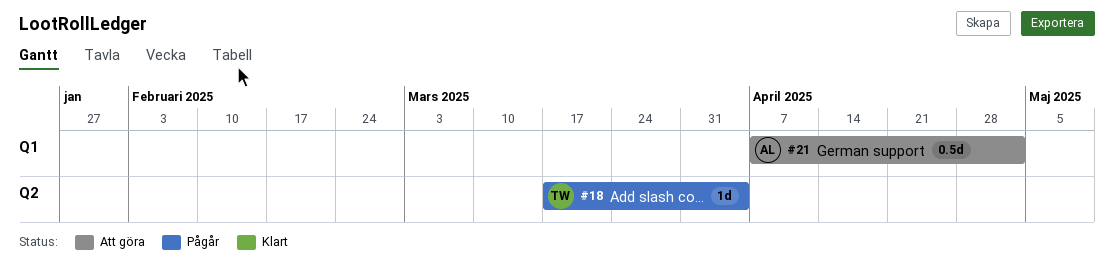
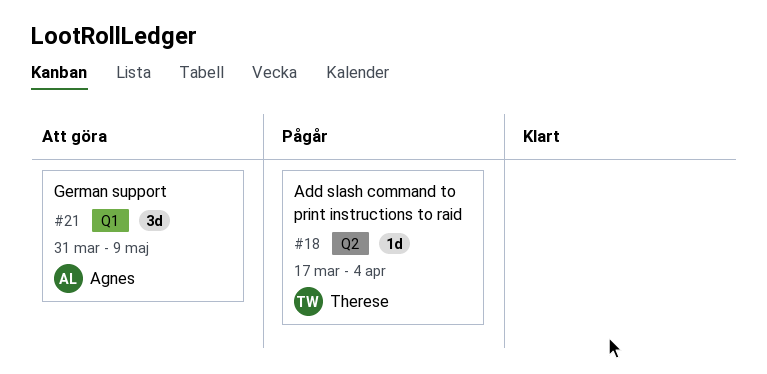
#21, estimate: 0.5d -> 3d
#21, start: Apr 7 -> Mar 31
#21, due: May 2 -> May 9

